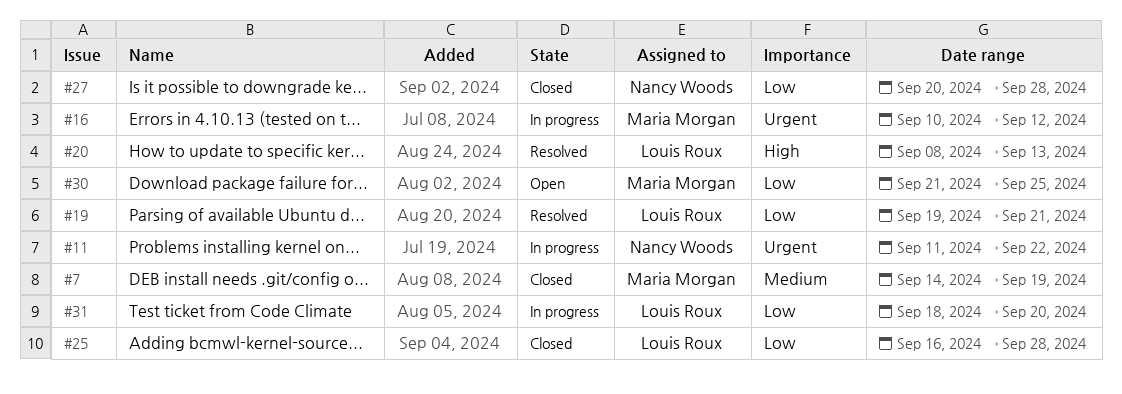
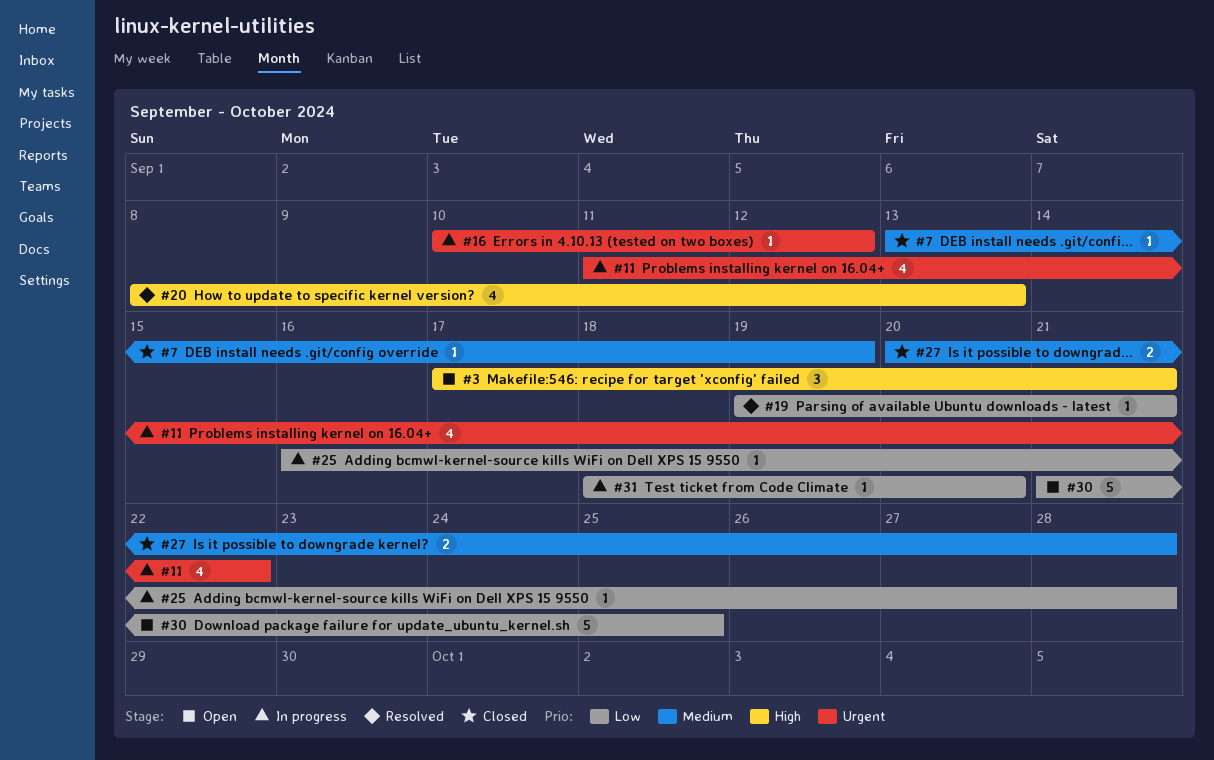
#3: none -> present
#7, start: Sep 14 -> Sep 13
#25, status: Closed -> In progress
#27, priority: Low -> Medium

